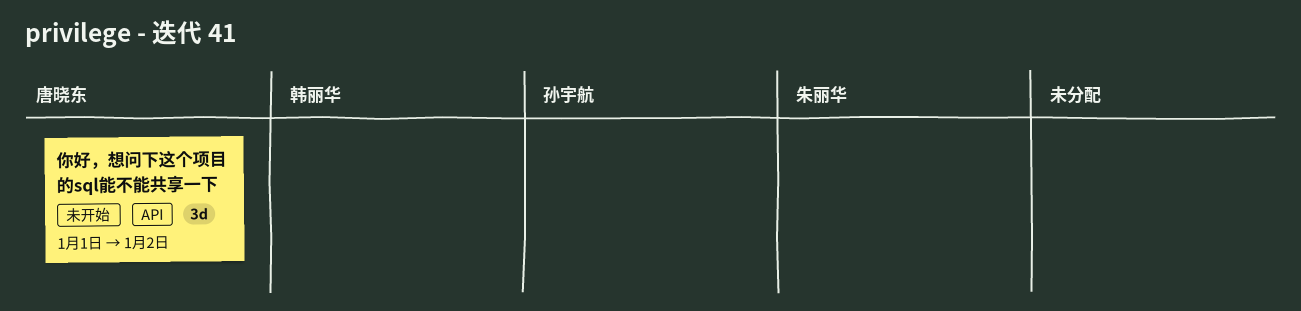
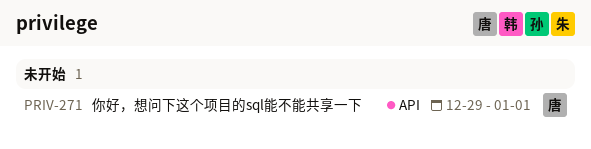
你好，想问下这个项目的sql能不能共享一下, start: Jan 1 -> Dec 29
你好，想问下这个项目的sql能不能共享一下, due: Jan 2 -> Jan 1

